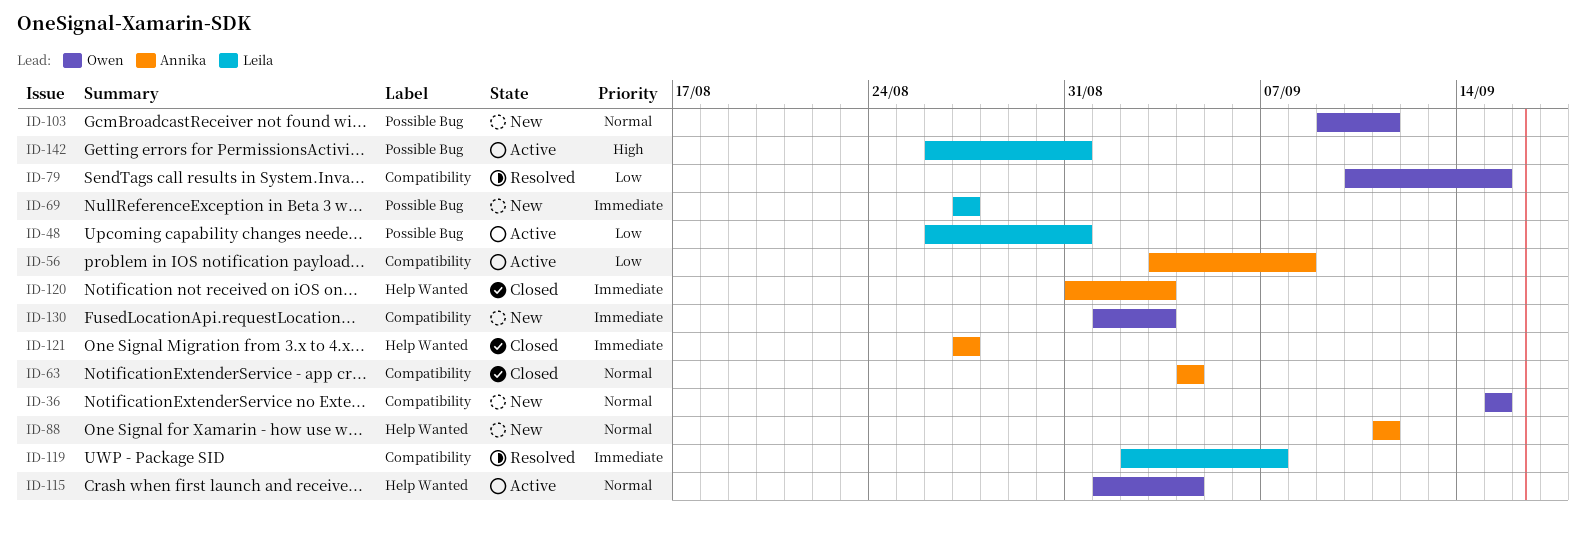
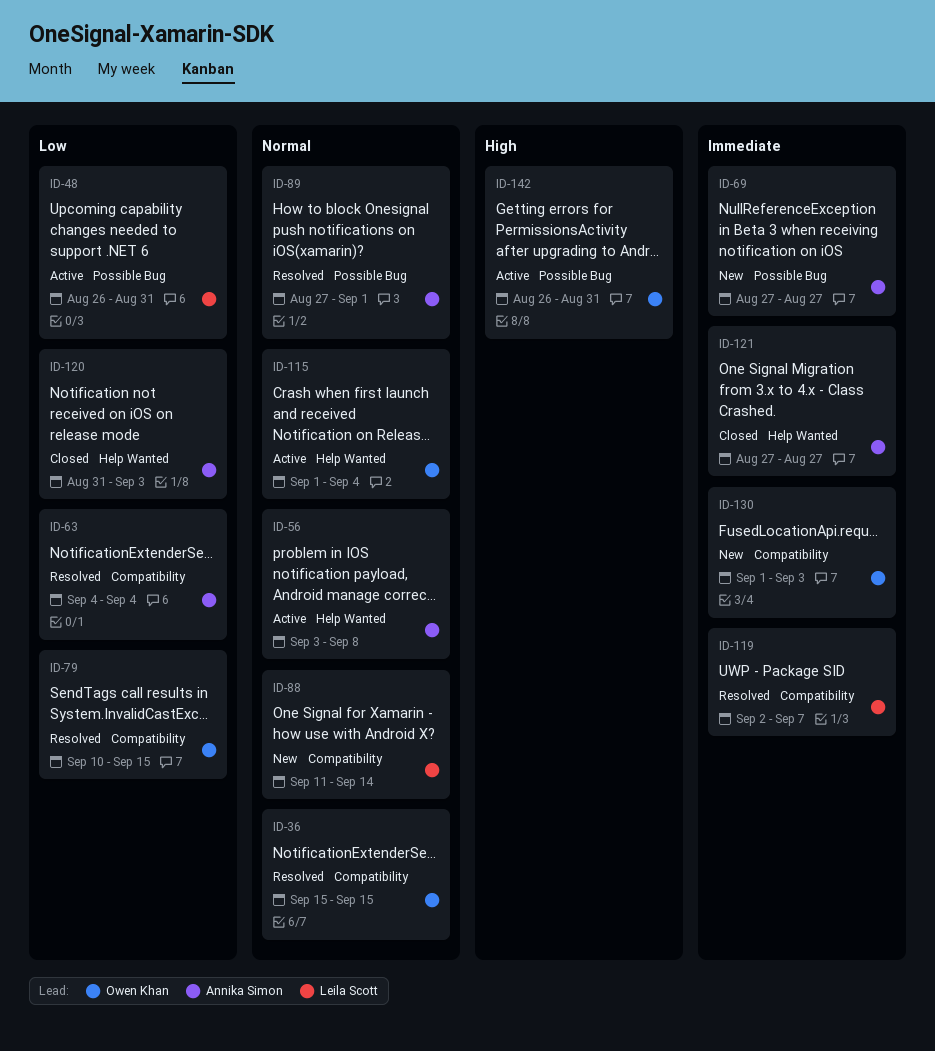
ID-36, status: New -> Resolved
ID-56, priority: Low -> Normal
ID-56, label: Compatibility -> Help Wanted
ID-63, status: Closed -> Resolved
ID-63, priority: Normal -> Low
ID-69, owner: Leila Scott -> Annika Simon
ID-88, owner: Annika Simon -> Leila Scott
ID-88, label: Help Wanted -> Compatibility
ID-88, due: Sep 11 -> Sep 14
ID-89: none -> present
ID-103: present -> none
ID-120, priority: Immediate -> Low
ID-142, owner: Leila Scott -> Owen Khan

